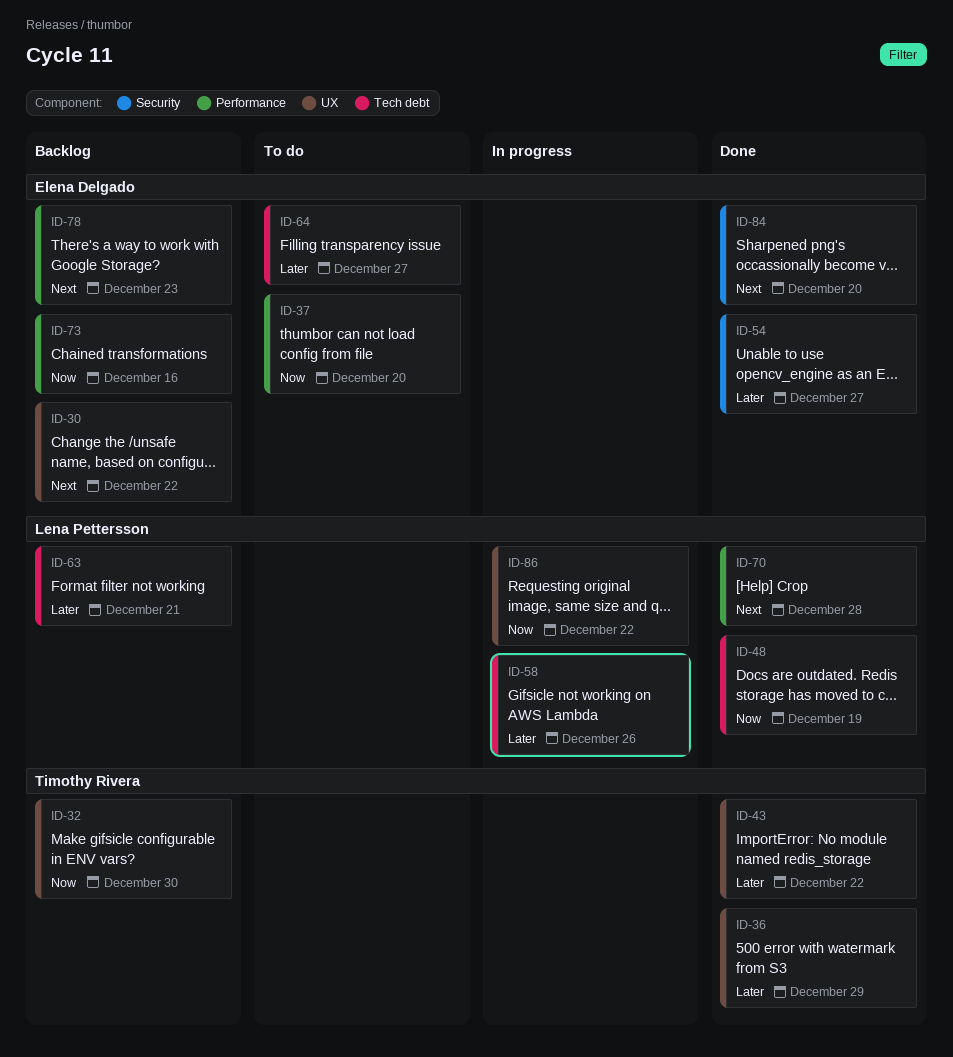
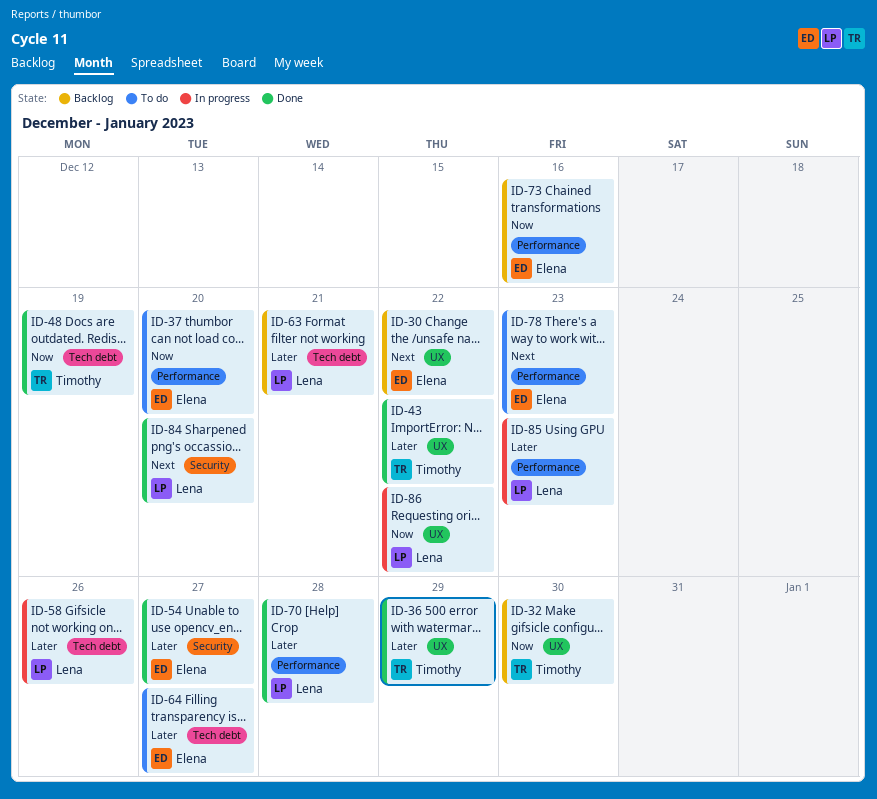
ID-48, owner: Lena Pettersson -> Timothy Rivera
ID-70, priority: Next -> Later
ID-78, status: Backlog -> To do
ID-84, owner: Elena Delgado -> Lena Pettersson
ID-85: none -> present

